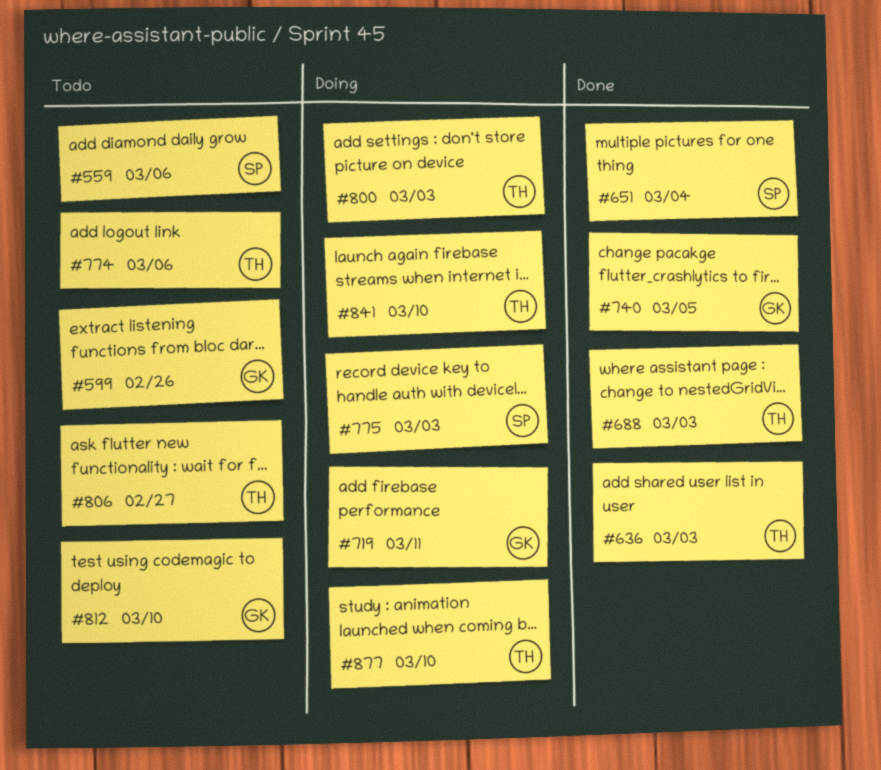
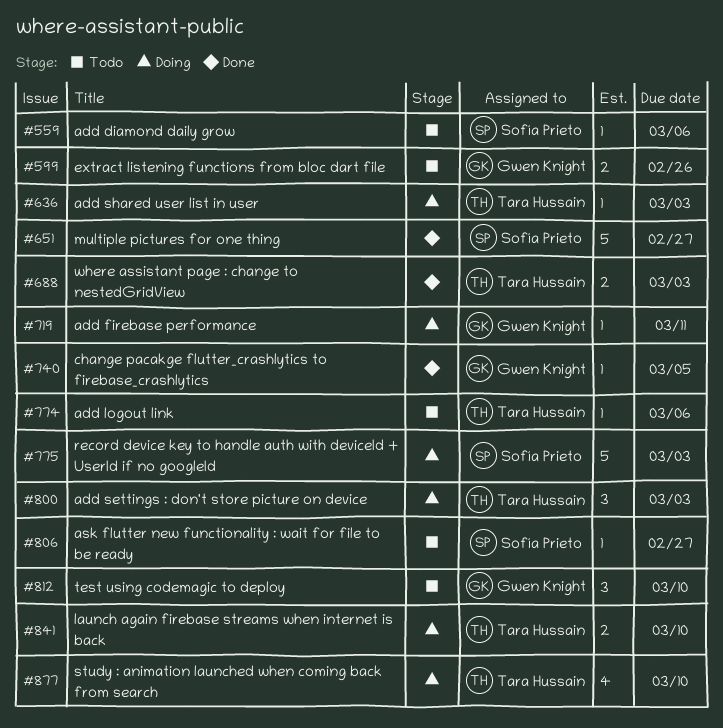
#636, status: Done -> Doing
#651, due: Mar 4 -> Feb 27
#806, owner: Tara Hussain -> Sofía Prieto

